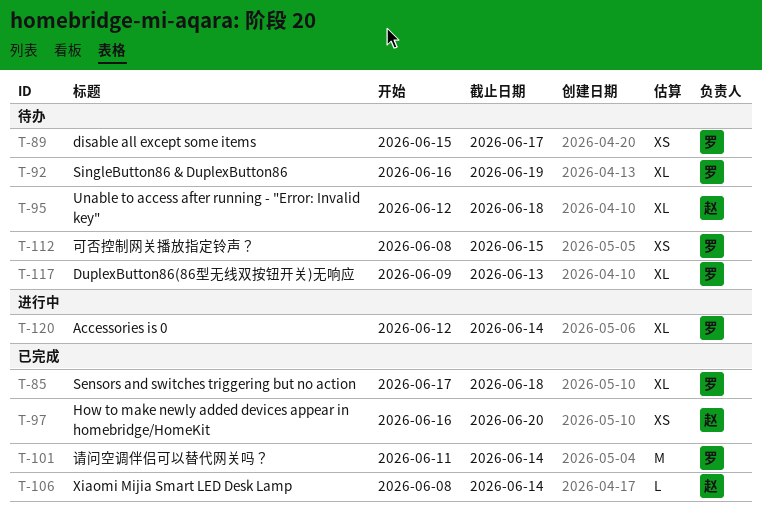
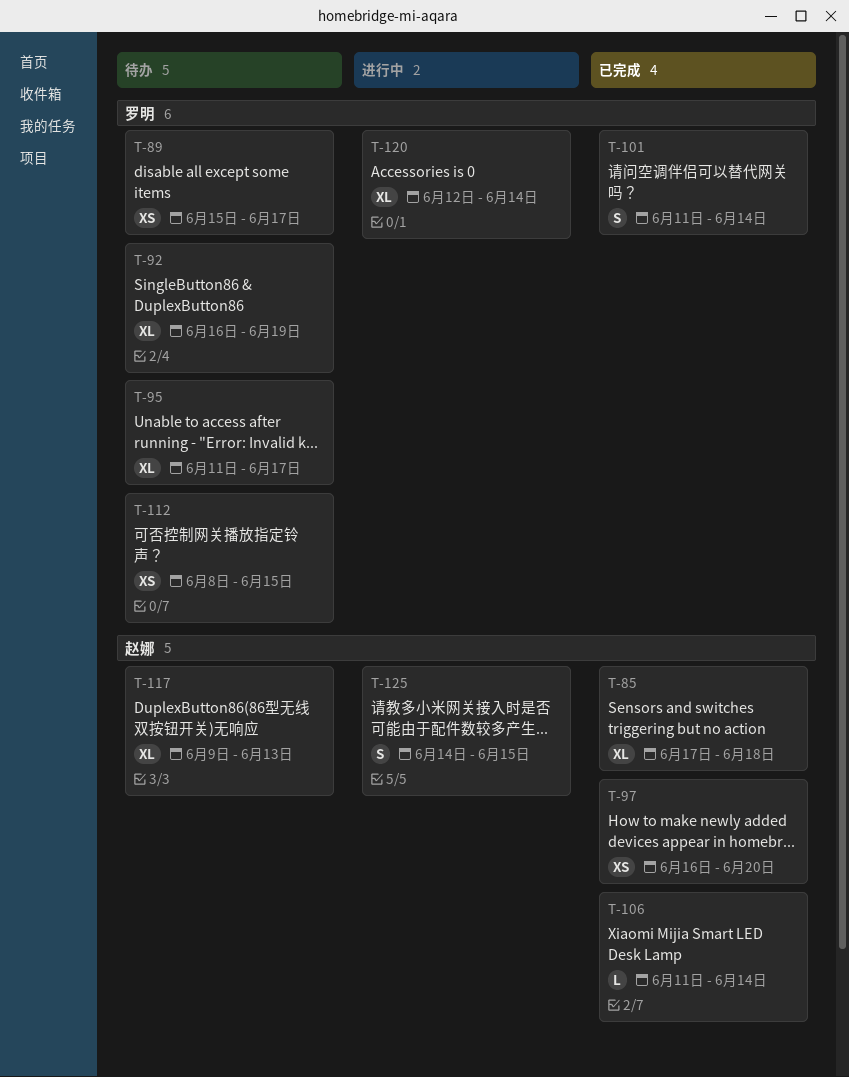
T-85, owner: 罗明 -> 赵娜
T-95, owner: 赵娜 -> 罗明
T-95, start: Jun 12 -> Jun 11
T-95, due: Jun 18 -> Jun 17
T-101, estimate: M -> S
T-106, start: Jun 8 -> Jun 11
T-117, owner: 罗明 -> 赵娜
T-125: none -> present

